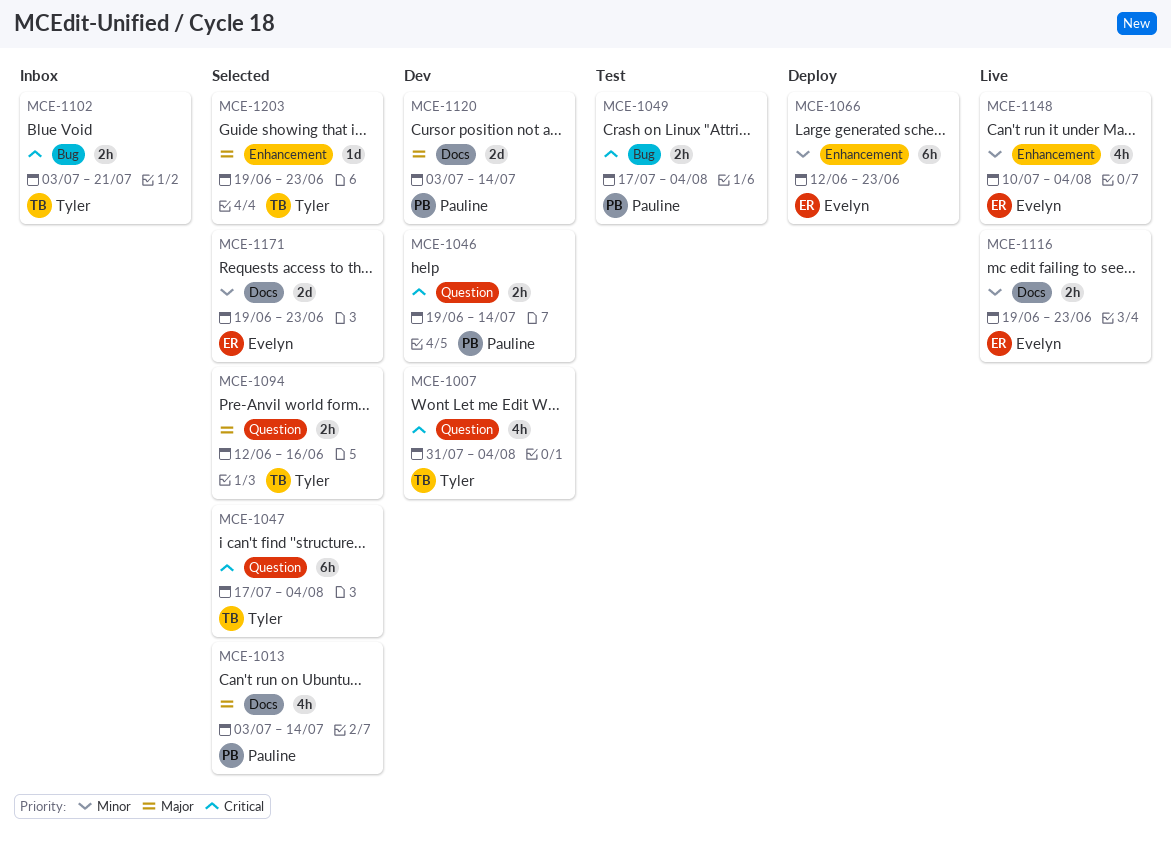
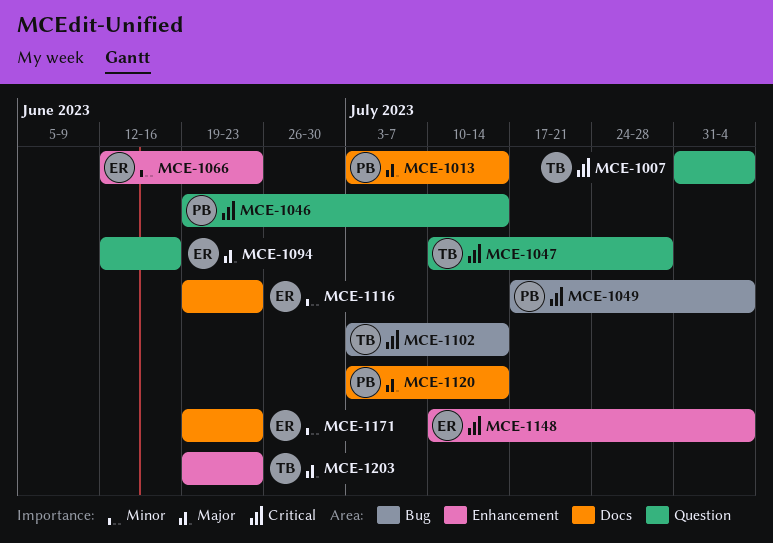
MCE-1047, start: Jul 17 -> Jul 10
MCE-1047, due: Aug 4 -> Jul 28
MCE-1094, owner: Tyler -> Evelyn
MCE-1102, due: Jul 21 -> Jul 14
MCE-1148, priority: Minor -> Critical

